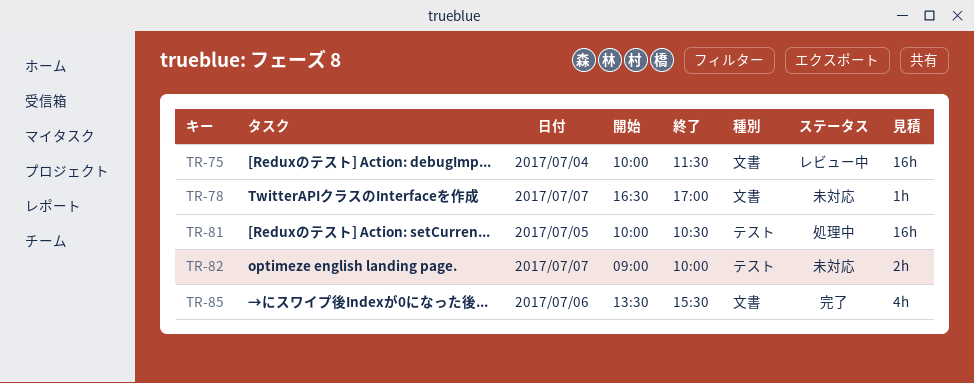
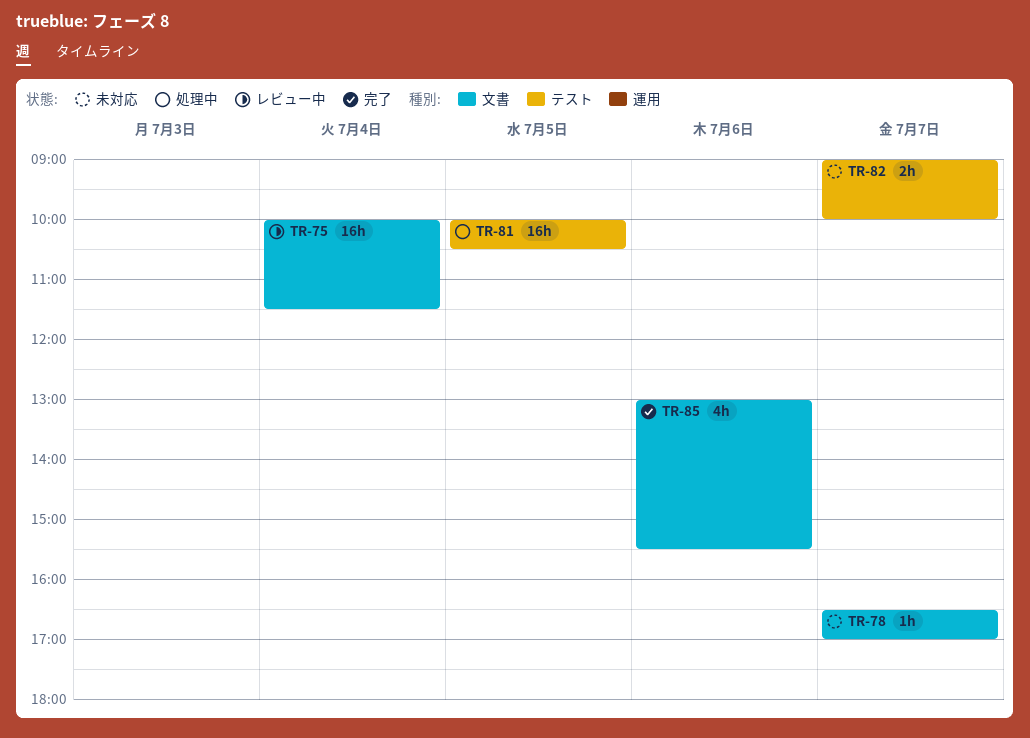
TR-85, begins: 13:30 -> 13:00

